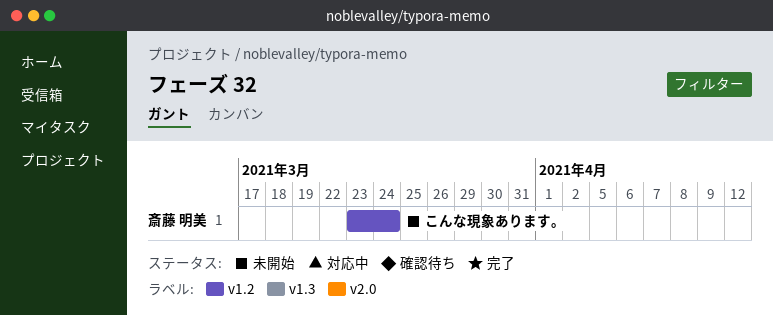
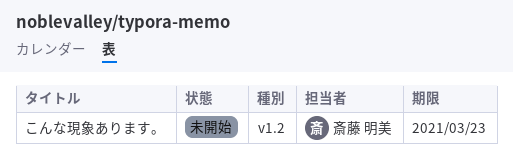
こんな現象あります。, due: Mar 24 -> Mar 23

